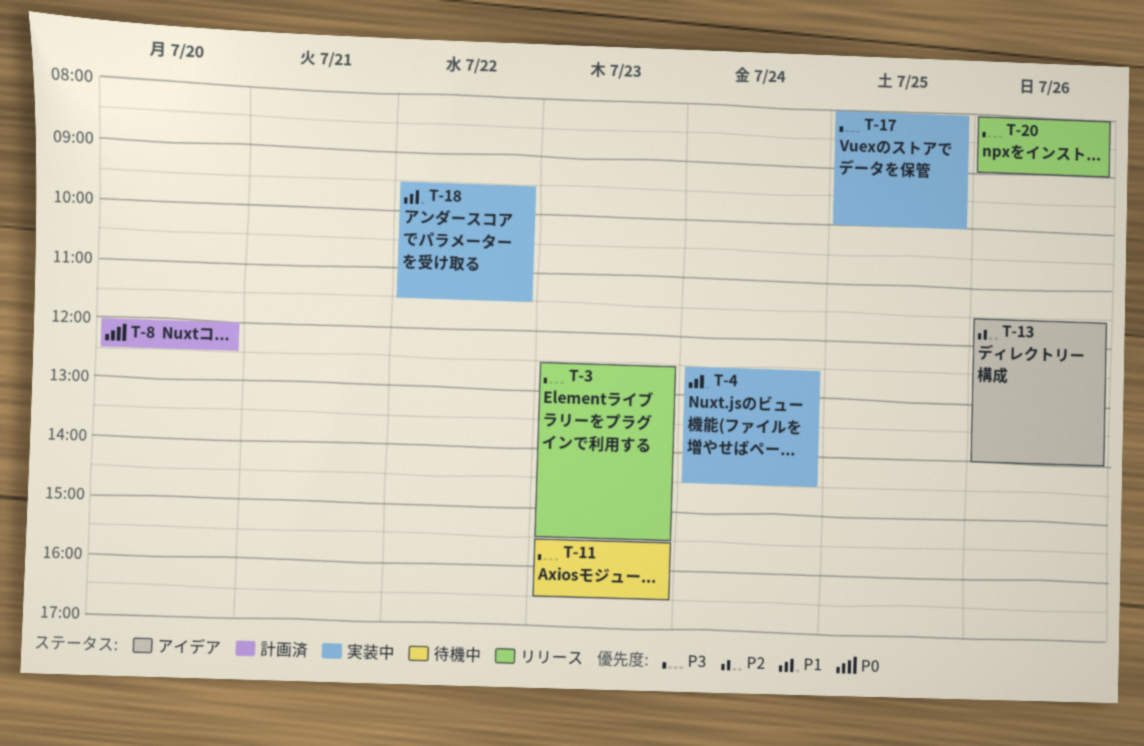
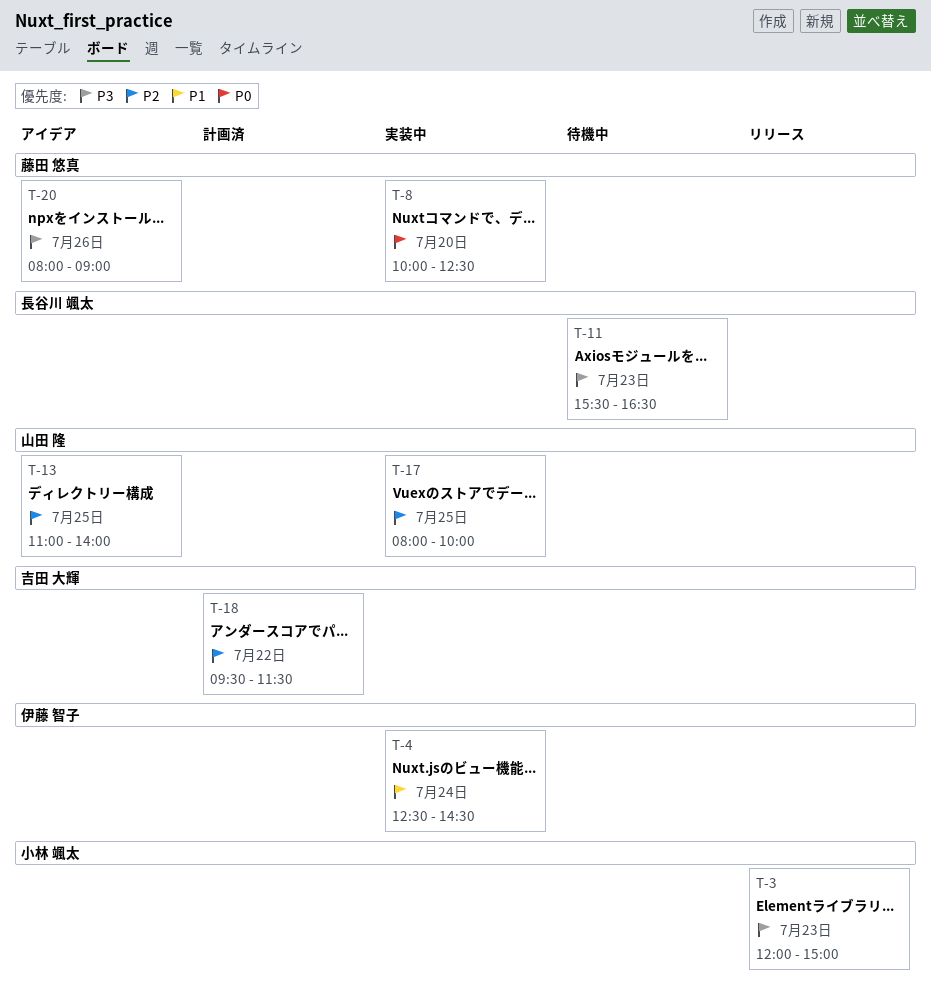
T-3, begins: 12:30 -> 12:00
T-3, ends: 15:30 -> 15:00
T-8, status: 計画済 -> 実装中
T-8, begins: 12:00 -> 10:00
T-13, day: Jul 26 -> Jul 25
T-13, begins: 11:30 -> 11:00
T-17, priority: P3 -> P2
T-18, status: 実装中 -> 計画済
T-18, priority: P1 -> P2
T-20, status: リリース -> アイデア

